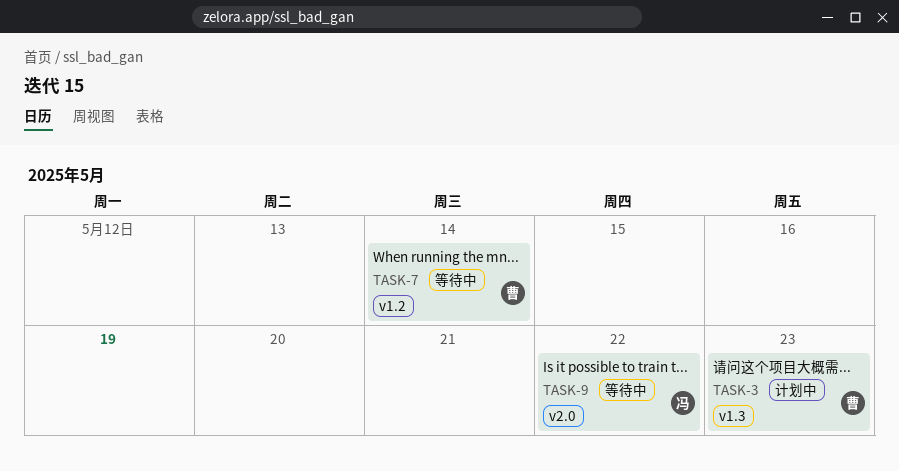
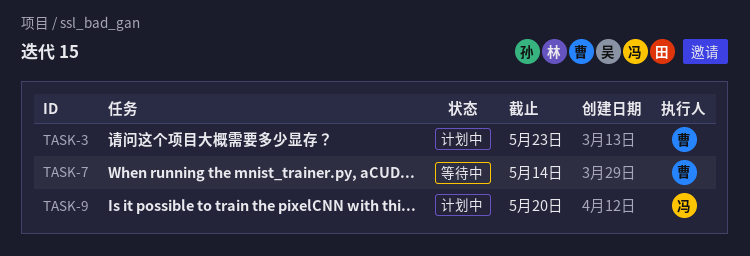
TASK-9, status: 等待中 -> 计划中
TASK-9, due: May 22 -> May 20

